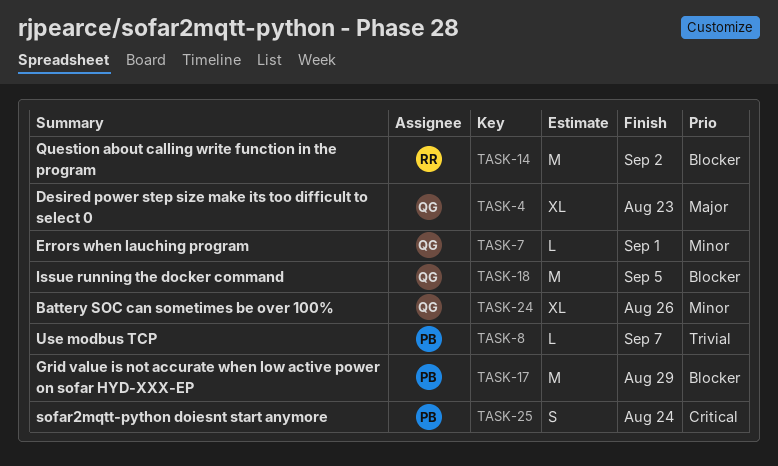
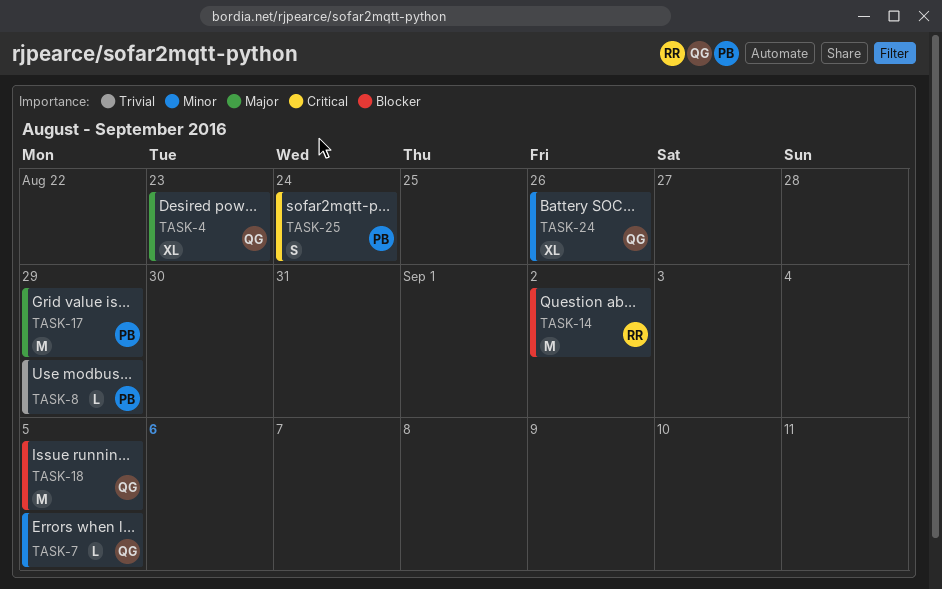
TASK-7, due: Sep 1 -> Sep 5
TASK-8, due: Sep 7 -> Aug 29
TASK-17, priority: Blocker -> Major

